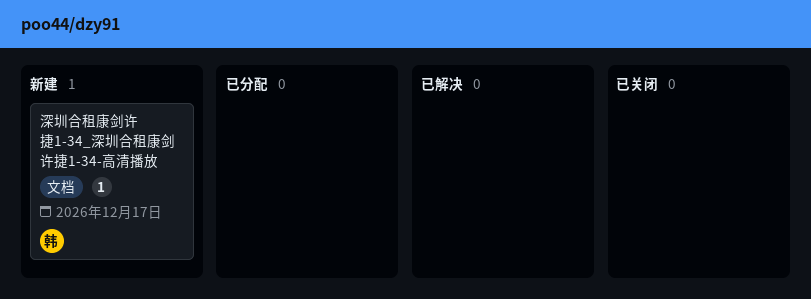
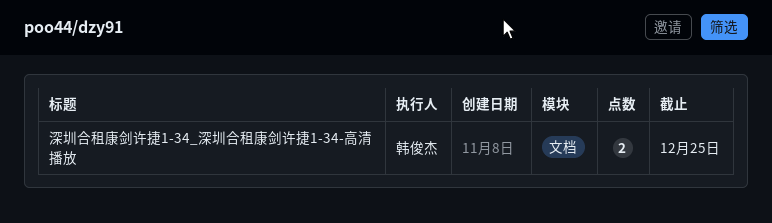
深圳合租康剑许捷1-34_深圳合租康剑许捷1-34-高清播放, estimate: 1 -> 2
深圳合租康剑许捷1-34_深圳合租康剑许捷1-34-高清播放, due: Dec 17 -> Dec 25

